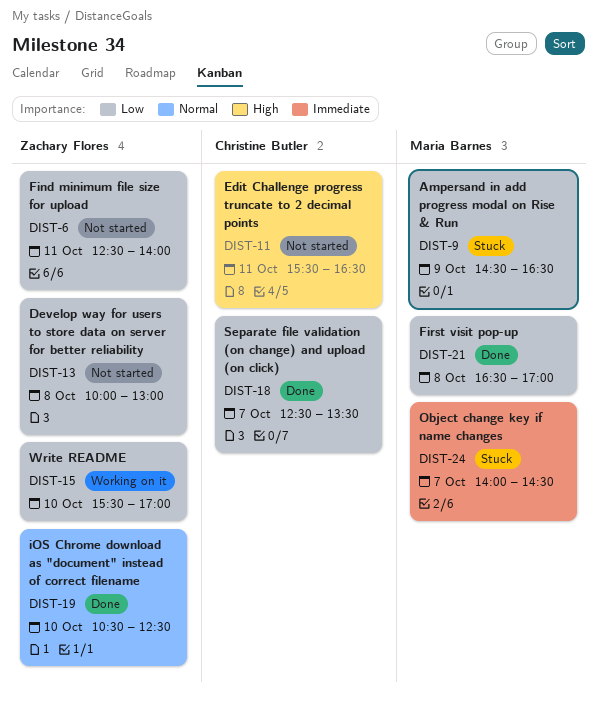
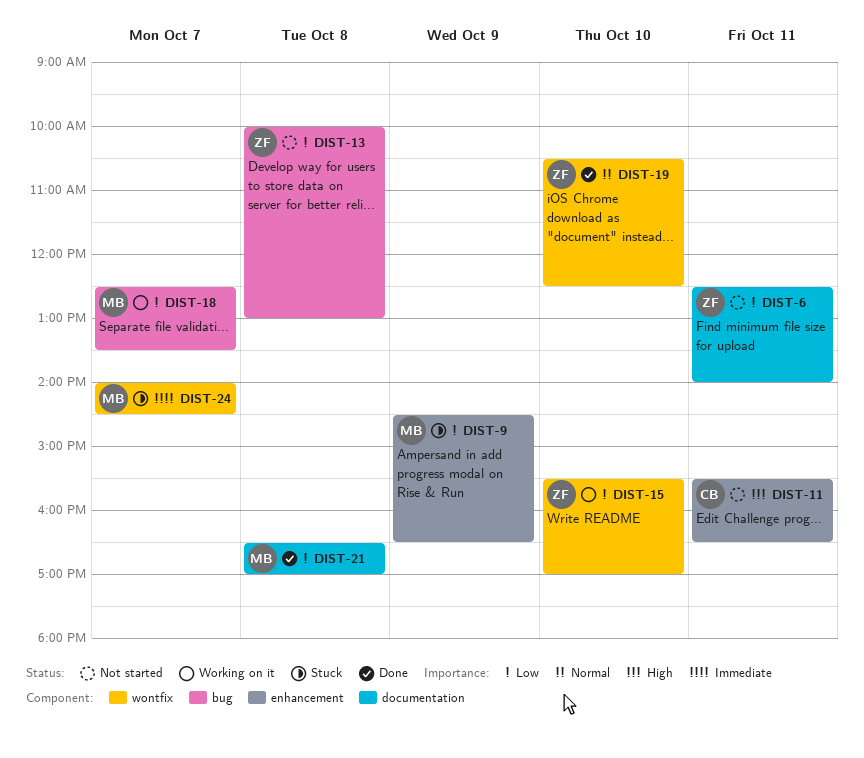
DIST-18, status: Done -> Working on it
DIST-18, owner: Christine Butler -> Maria Barnes

